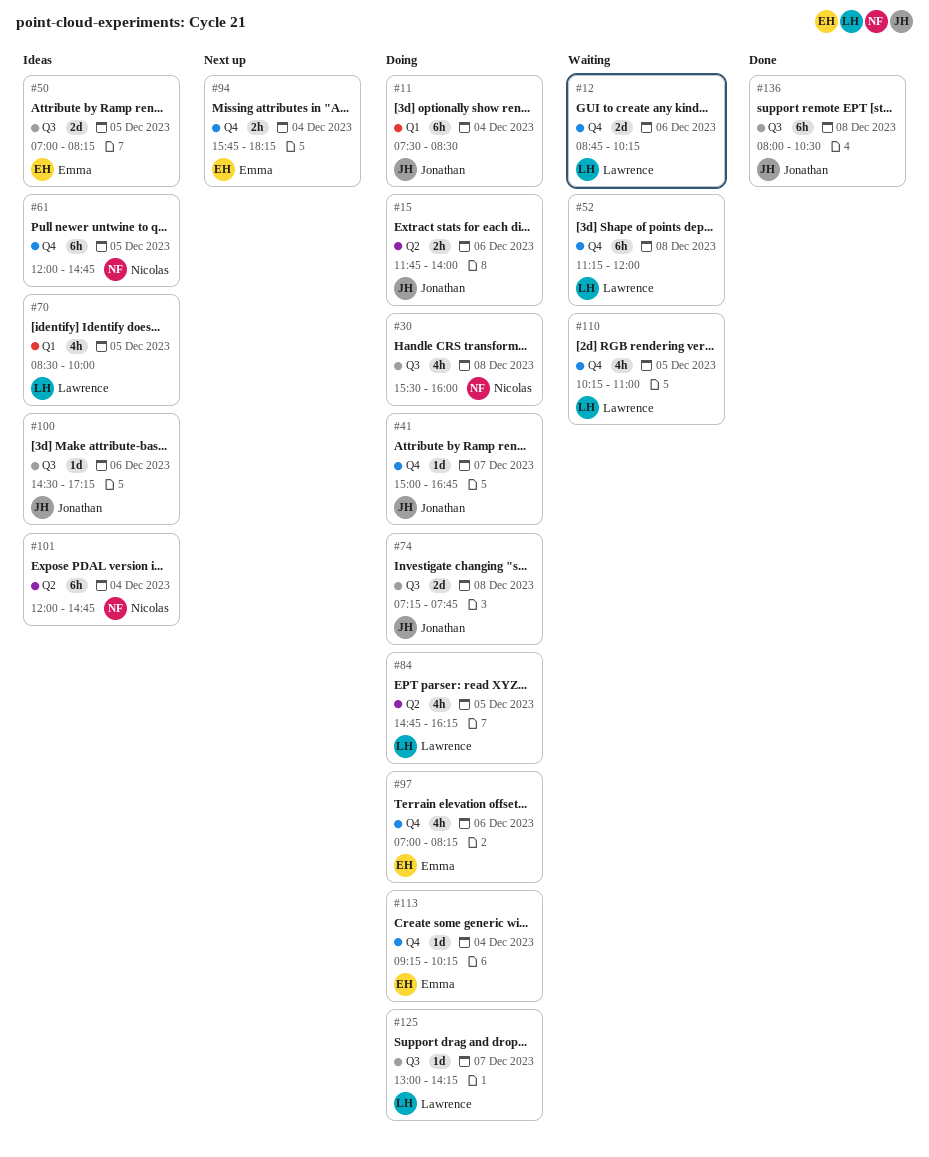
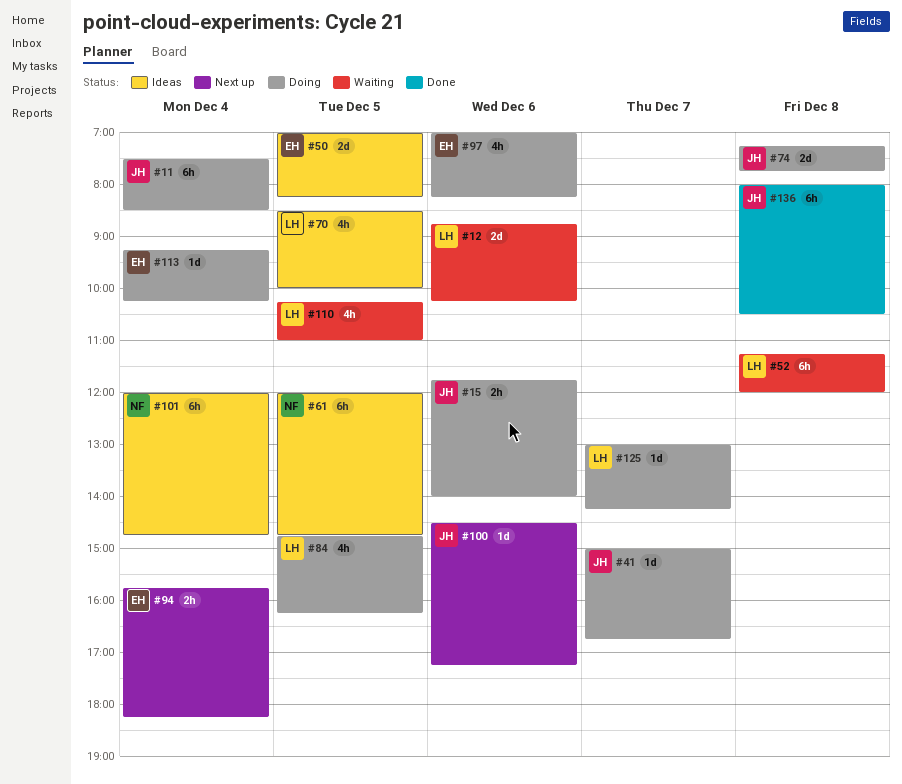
#30: present -> none
#100, status: Ideas -> Next up

